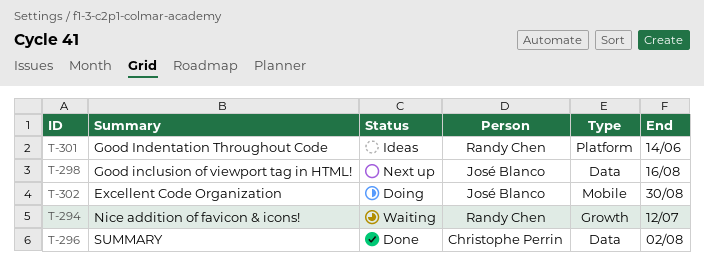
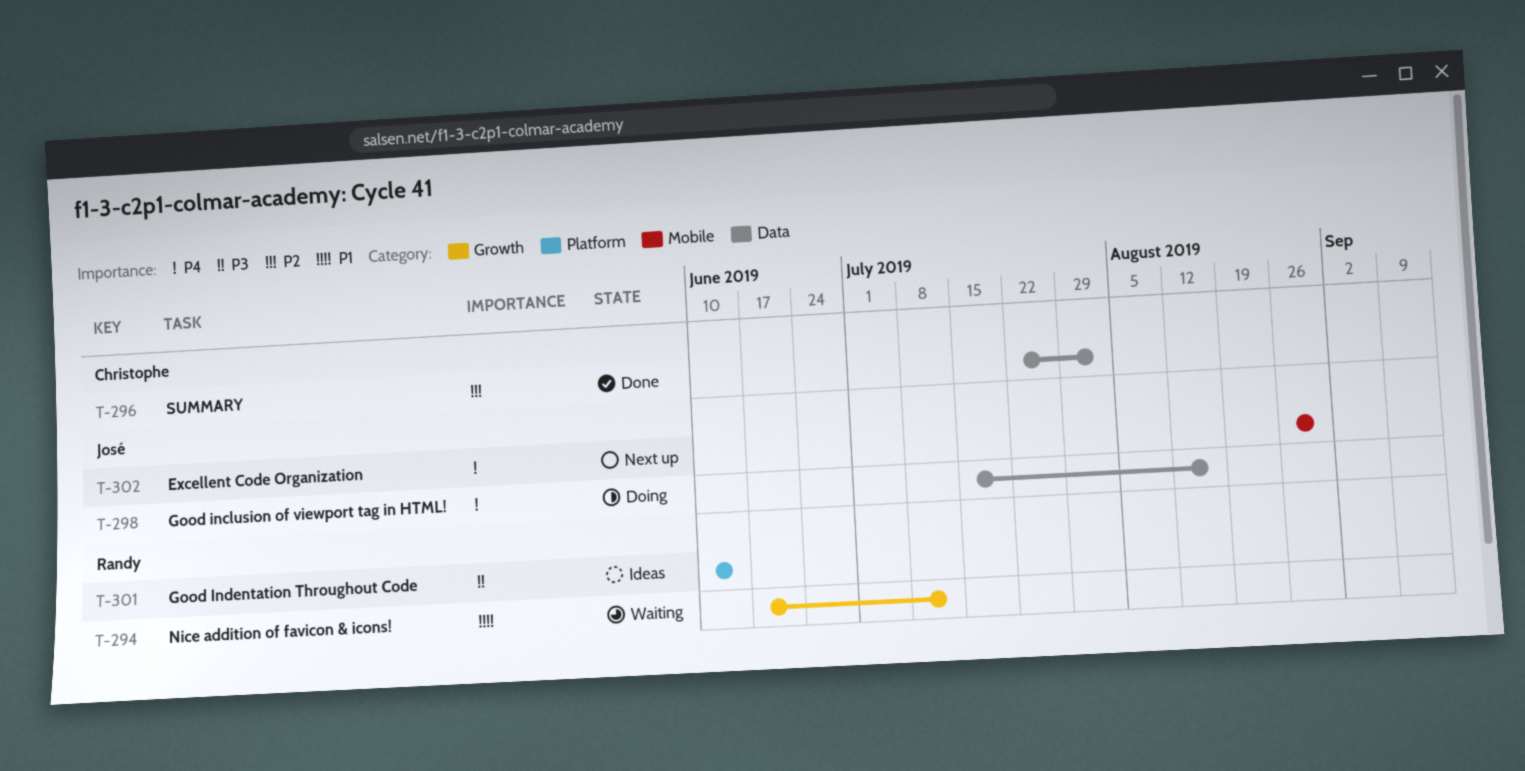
T-298, status: Next up -> Doing
T-302, status: Doing -> Next up

